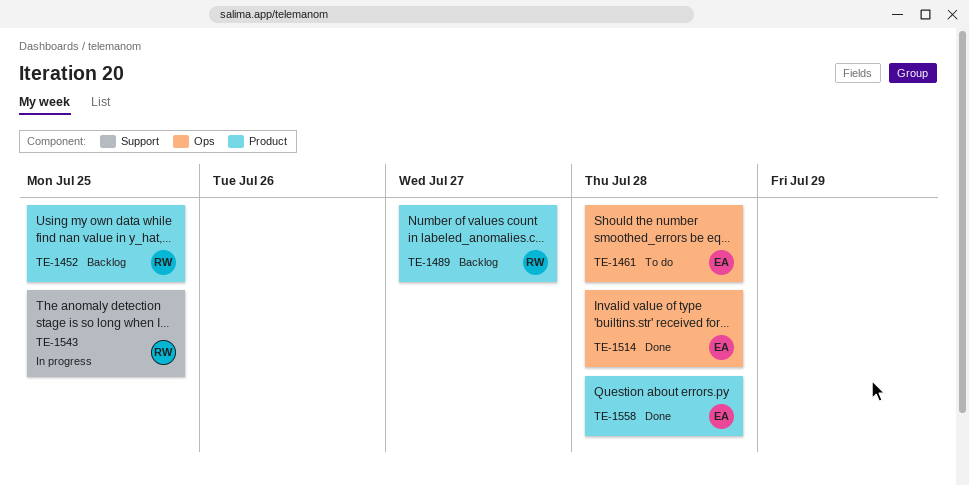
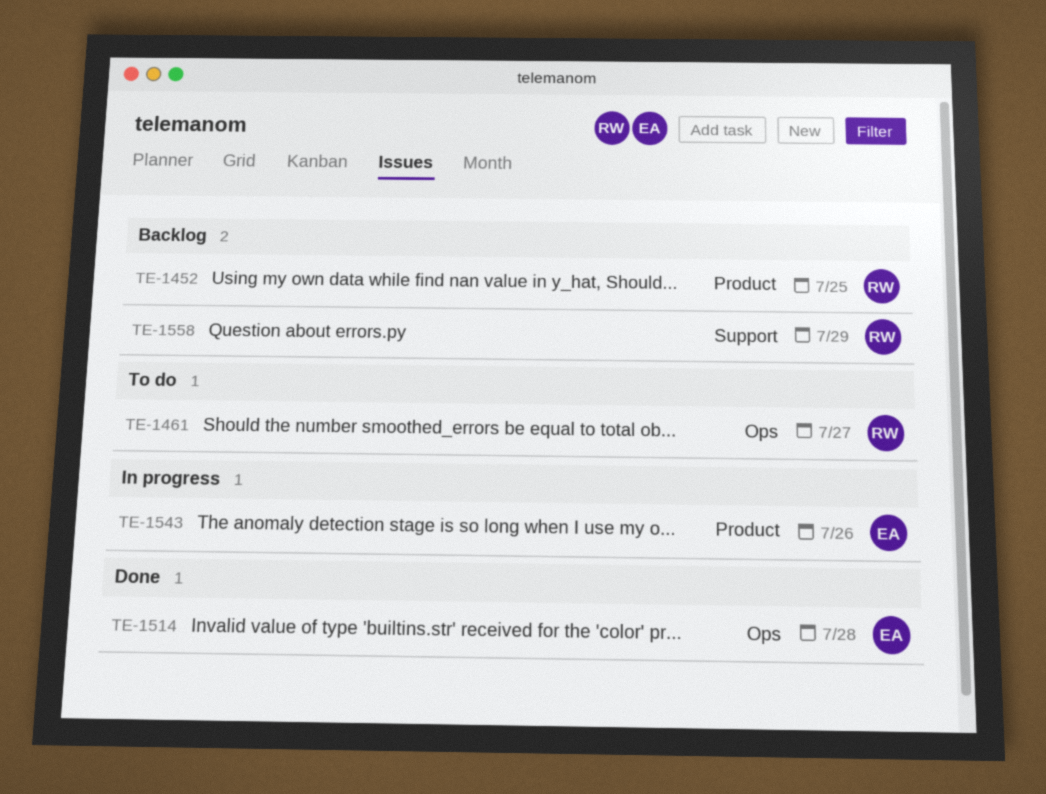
TE-1461, owner: EA -> RW
TE-1461, due: Jul 28 -> Jul 27
TE-1489: present -> none
TE-1543, owner: RW -> EA
TE-1543, label: Support -> Product
TE-1543, due: Jul 25 -> Jul 26
TE-1558, status: Done -> Backlog
TE-1558, owner: EA -> RW
TE-1558, label: Product -> Support
TE-1558, due: Jul 28 -> Jul 29

